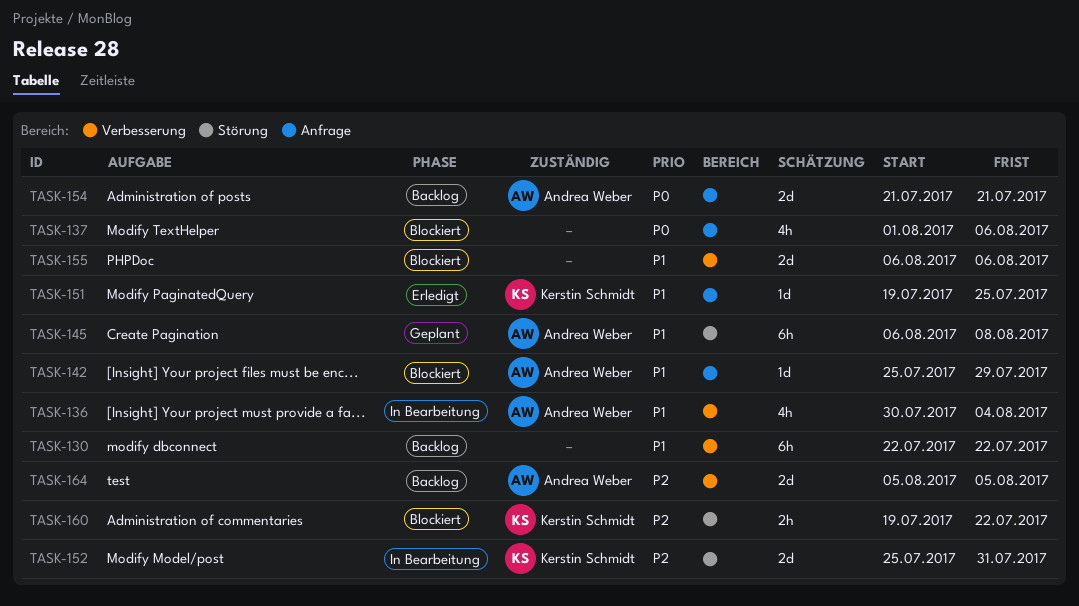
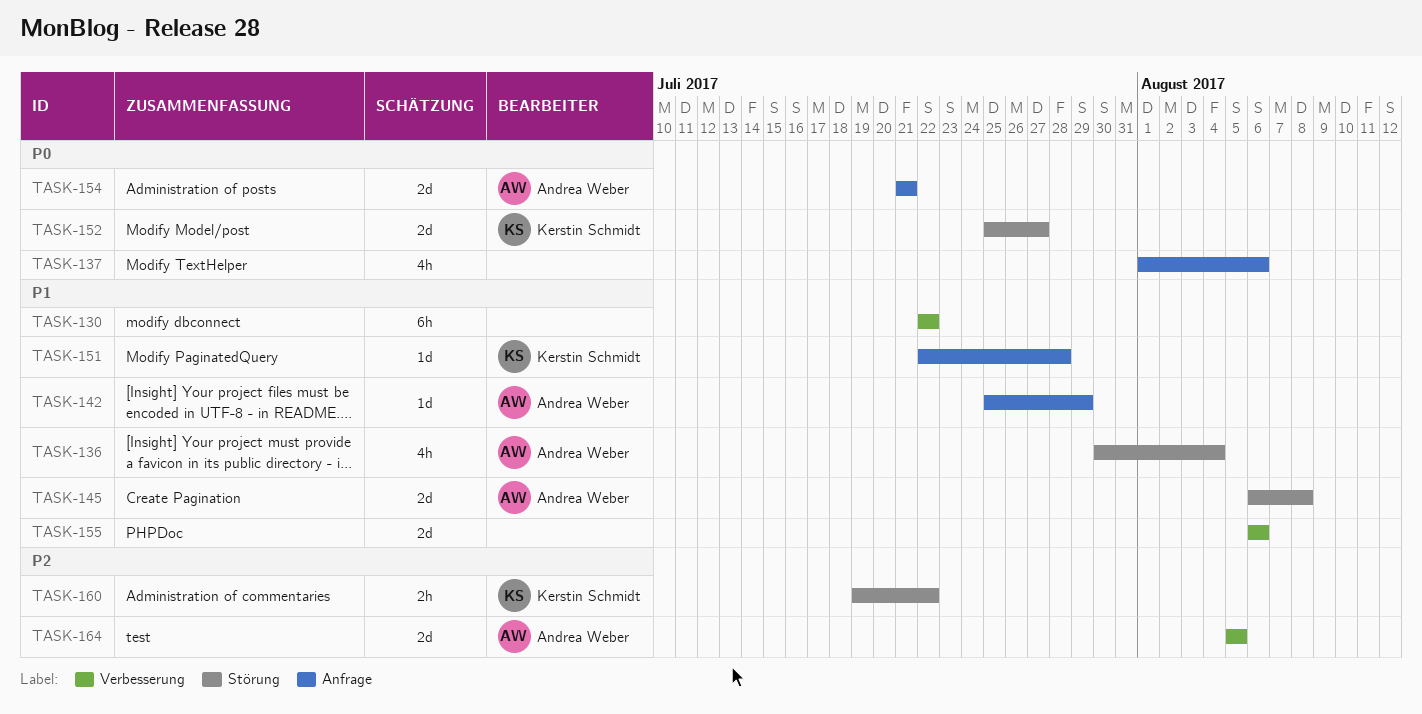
TASK-136, label: Verbesserung -> Störung
TASK-145, estimate: 6h -> 2d
TASK-151, start: Jul 19 -> Jul 22
TASK-151, due: Jul 25 -> Jul 28
TASK-152, priority: P2 -> P0
TASK-152, due: Jul 31 -> Jul 27

